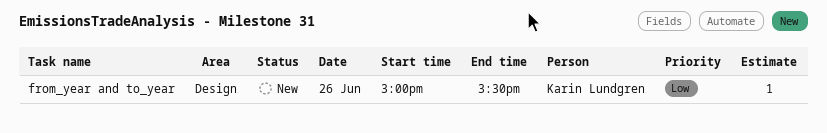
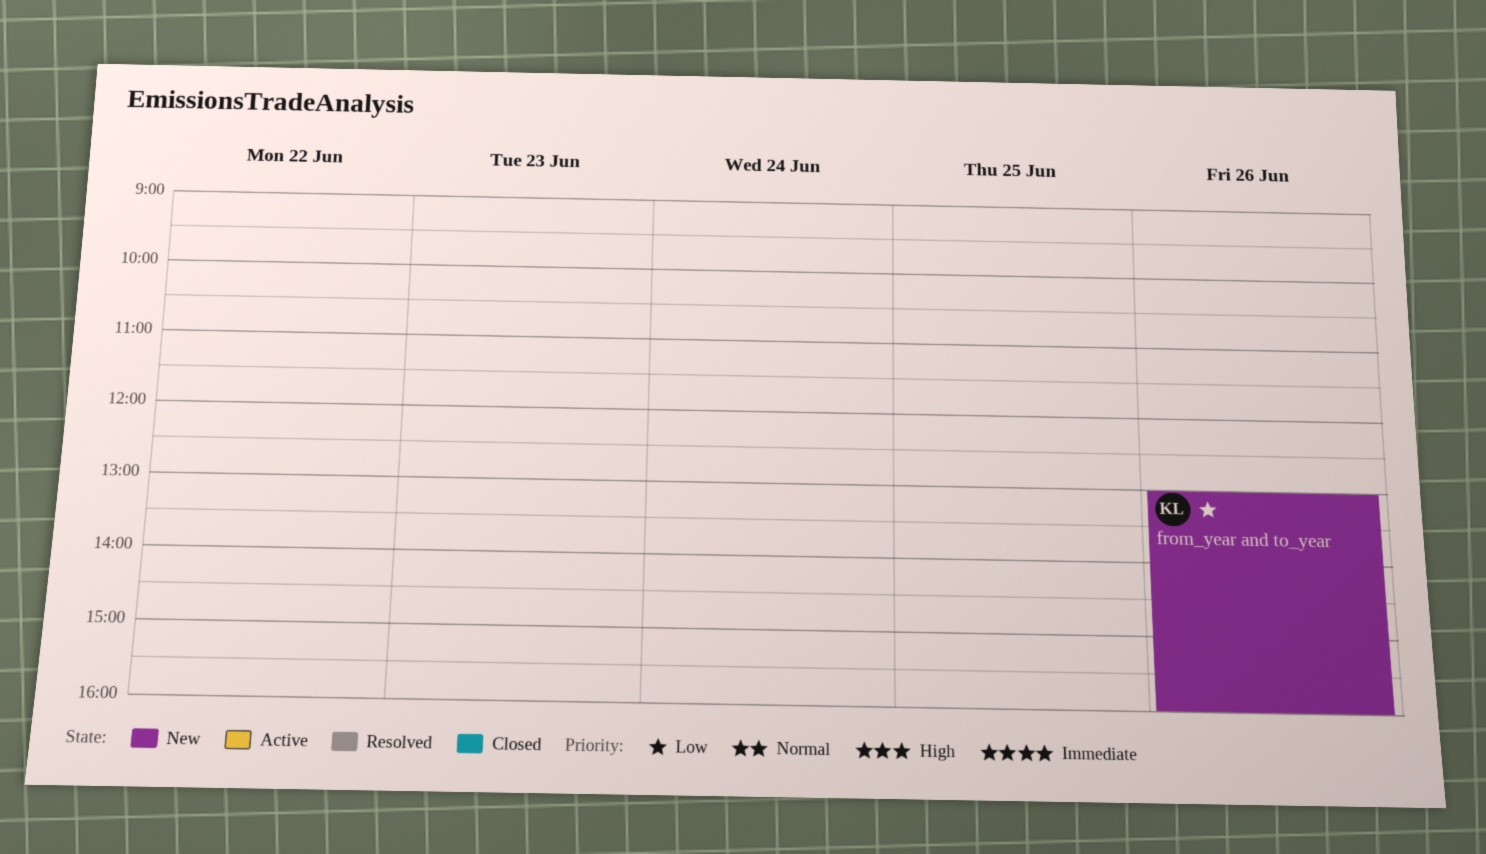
from_year and to_year, begins: 15:00 -> 13:00
from_year and to_year, ends: 15:30 -> 16:00

